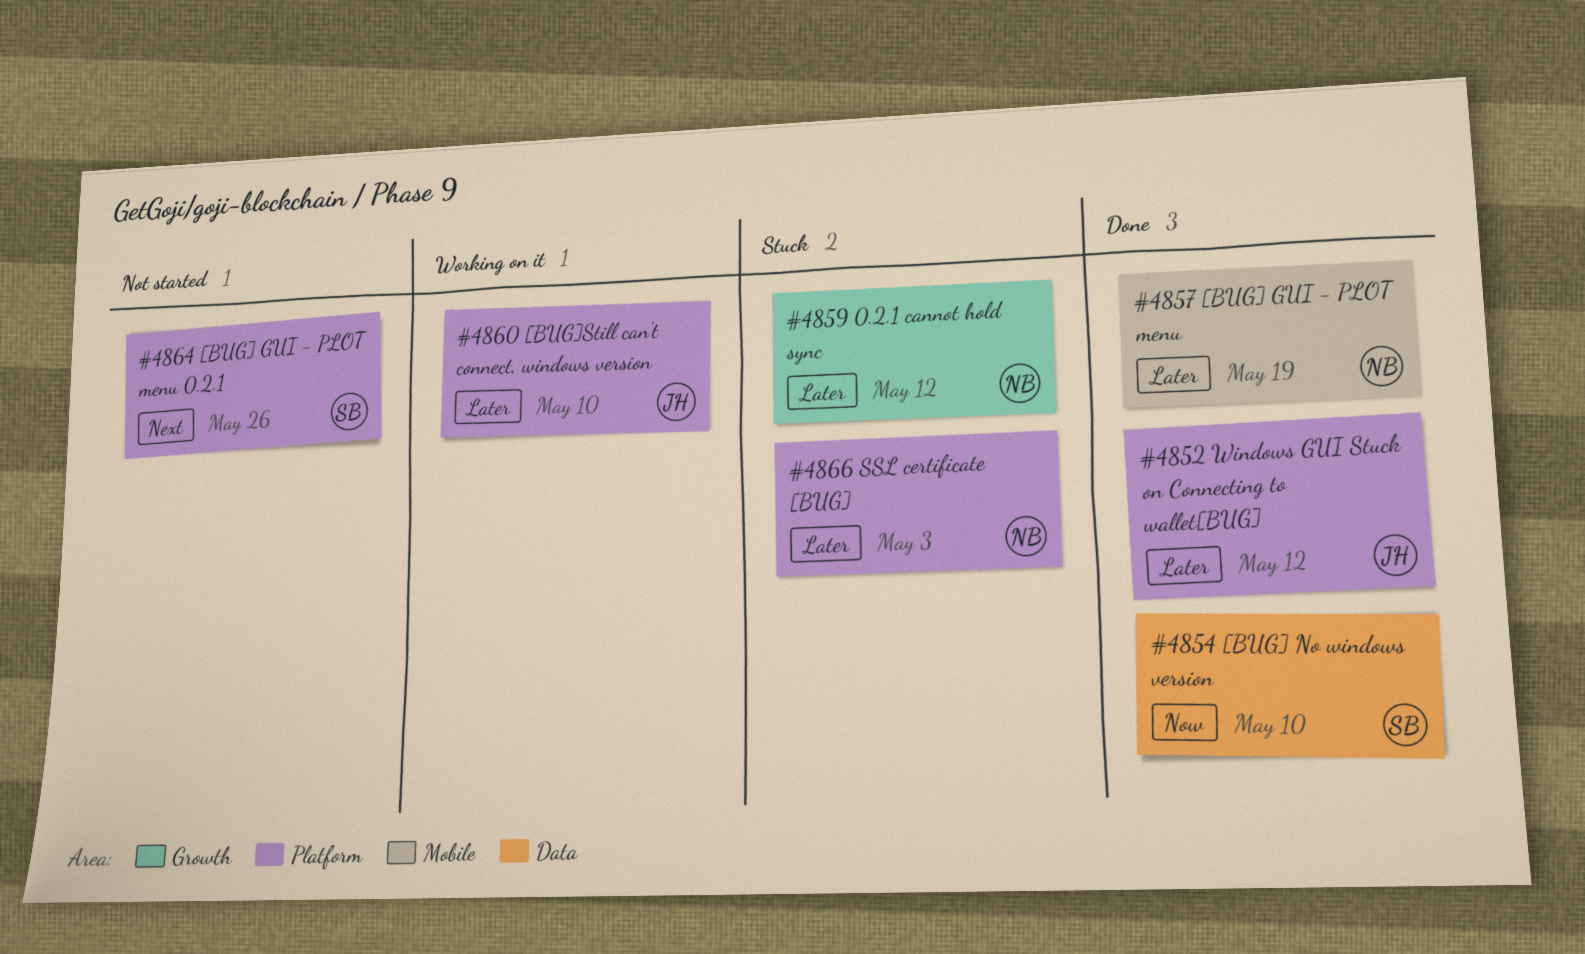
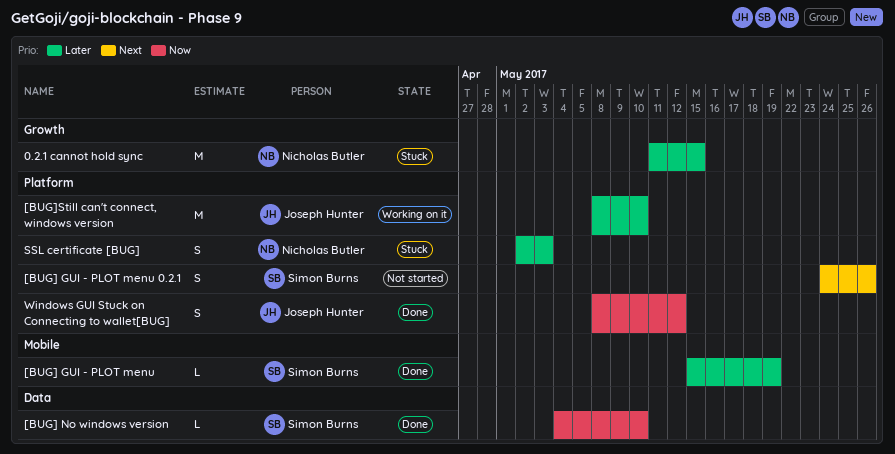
0.2.1 cannot hold sync, due: May 12 -> May 15
[BUG] GUI - PLOT menu, owner: Nicholas Butler -> Simon Burns
Windows GUI Stuck on Connecting to wallet[BUG], priority: Later -> Now

